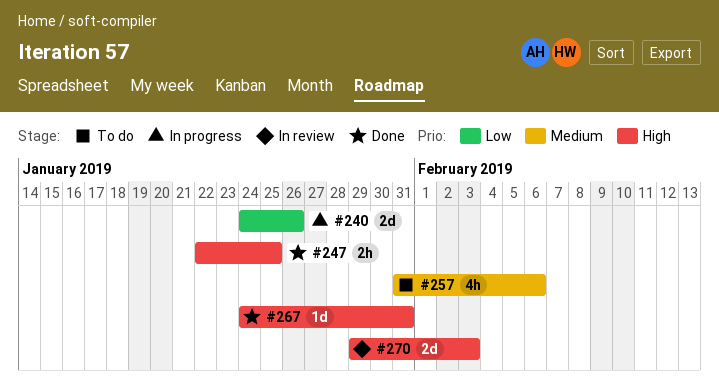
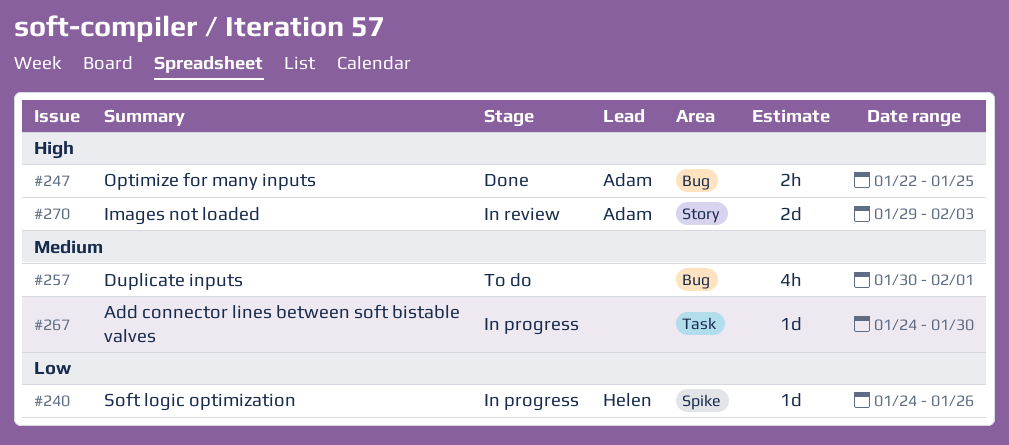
#240, estimate: 2d -> 1d
#257, start: Jan 31 -> Jan 30
#257, due: Feb 6 -> Feb 1
#267, status: Done -> In progress
#267, priority: High -> Medium
#267, due: Jan 31 -> Jan 30

